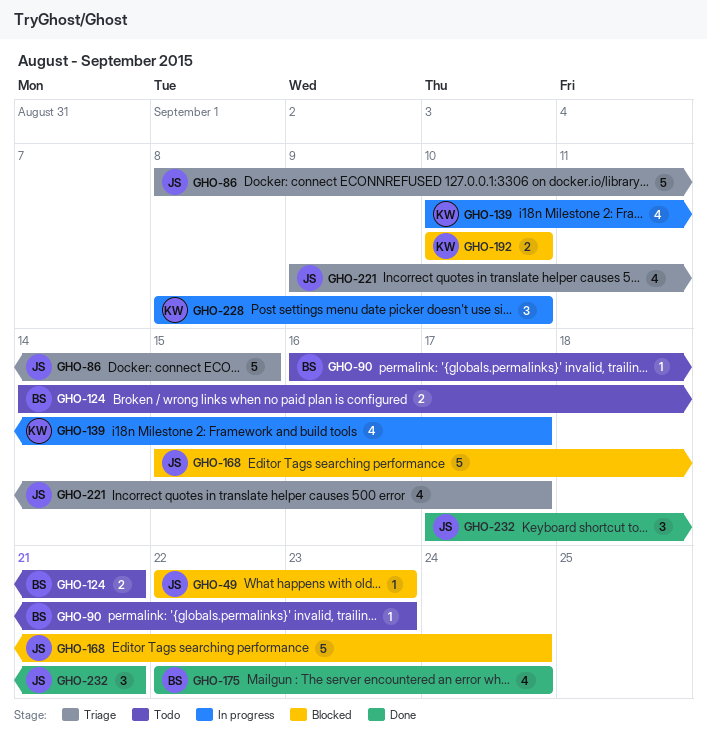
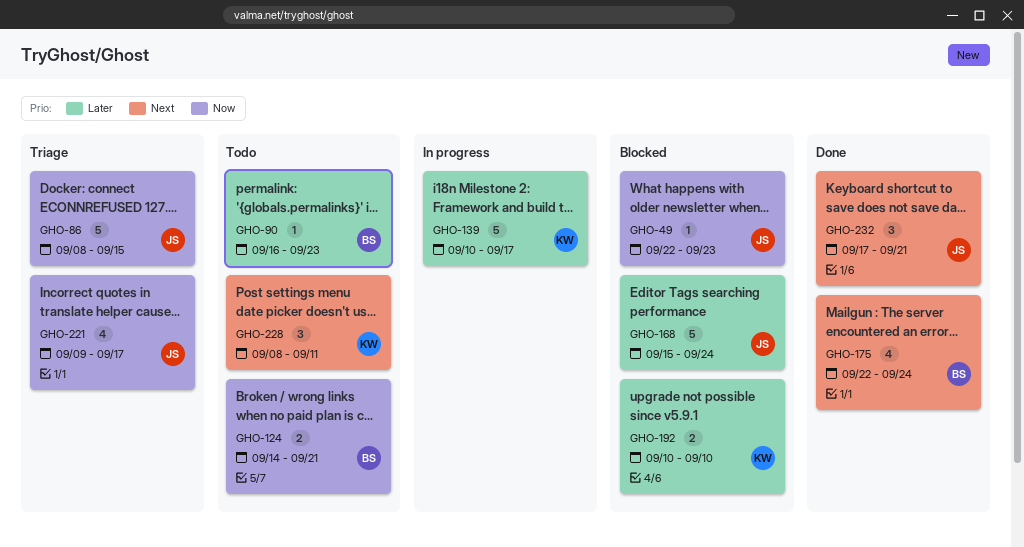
GHO-139, estimate: 4 -> 5
GHO-228, status: In progress -> Todo
GHO-228, due: Sep 10 -> Sep 11

